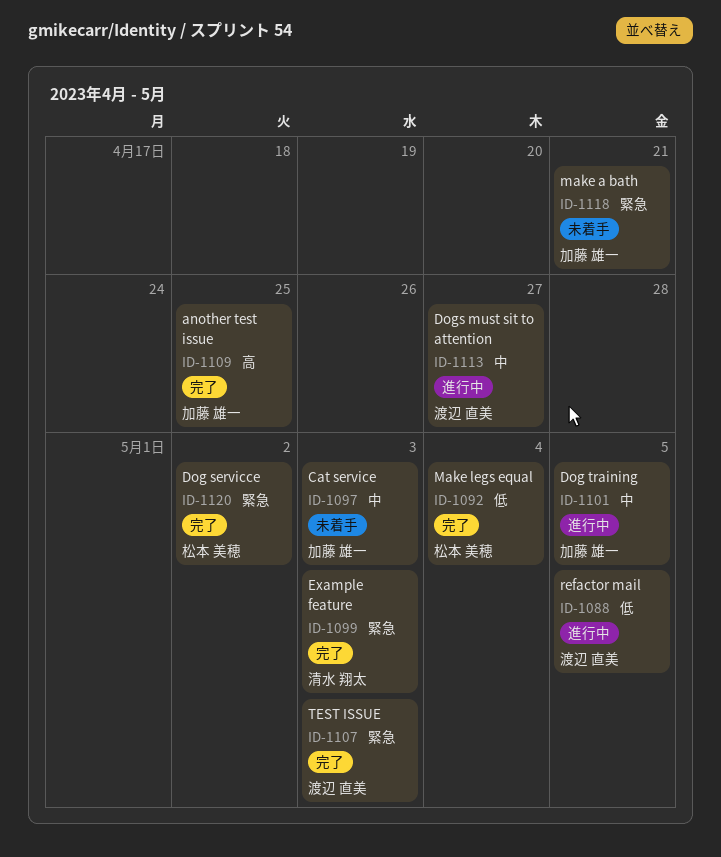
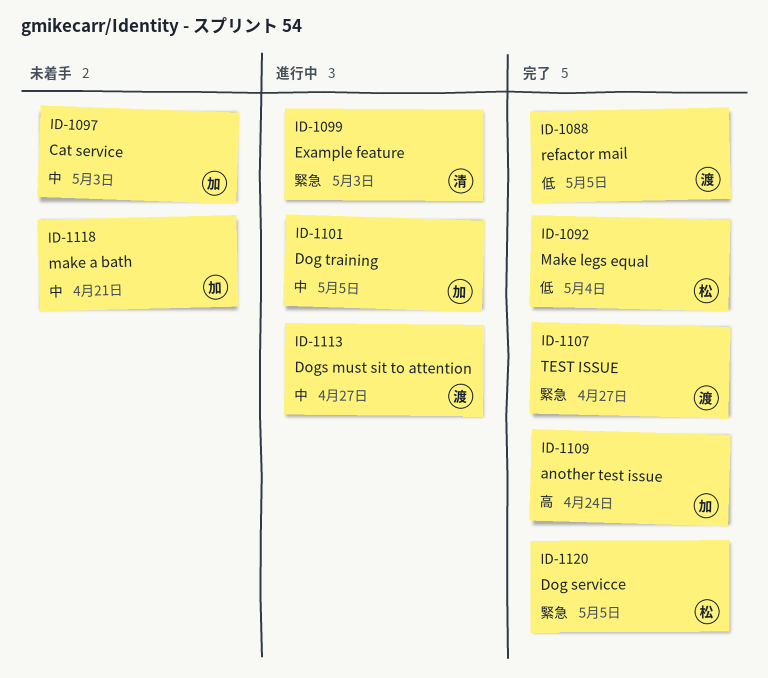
ID-1088, status: 進行中 -> 完了
ID-1099, status: 完了 -> 進行中
ID-1107, due: May 3 -> Apr 27
ID-1109, due: Apr 25 -> Apr 24
ID-1118, priority: 緊急 -> 中
ID-1120, due: May 2 -> May 5

